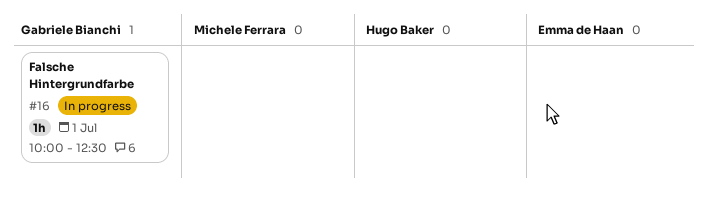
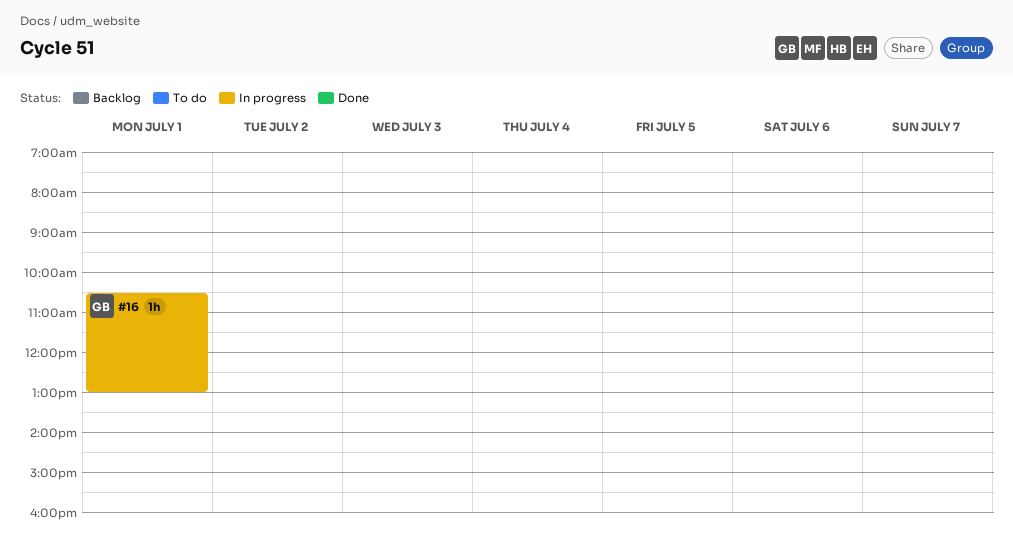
#16, begins: 10:00 -> 10:30
#16, ends: 12:30 -> 13:00

